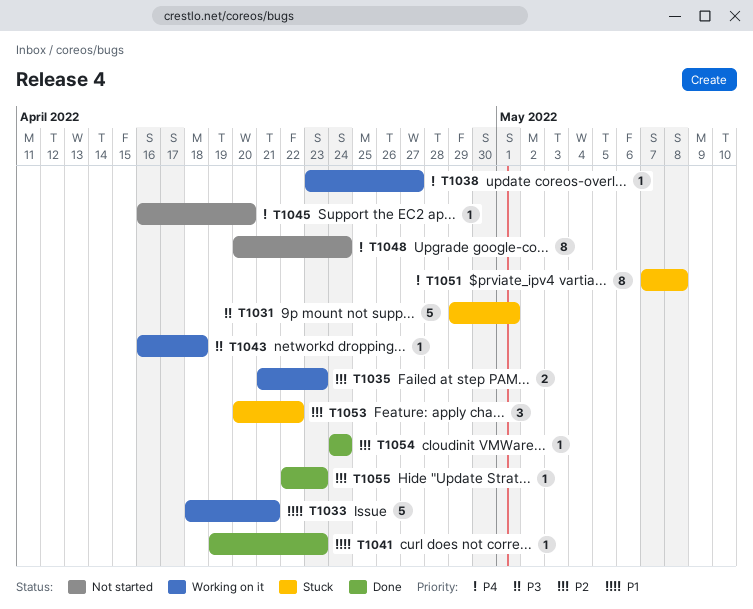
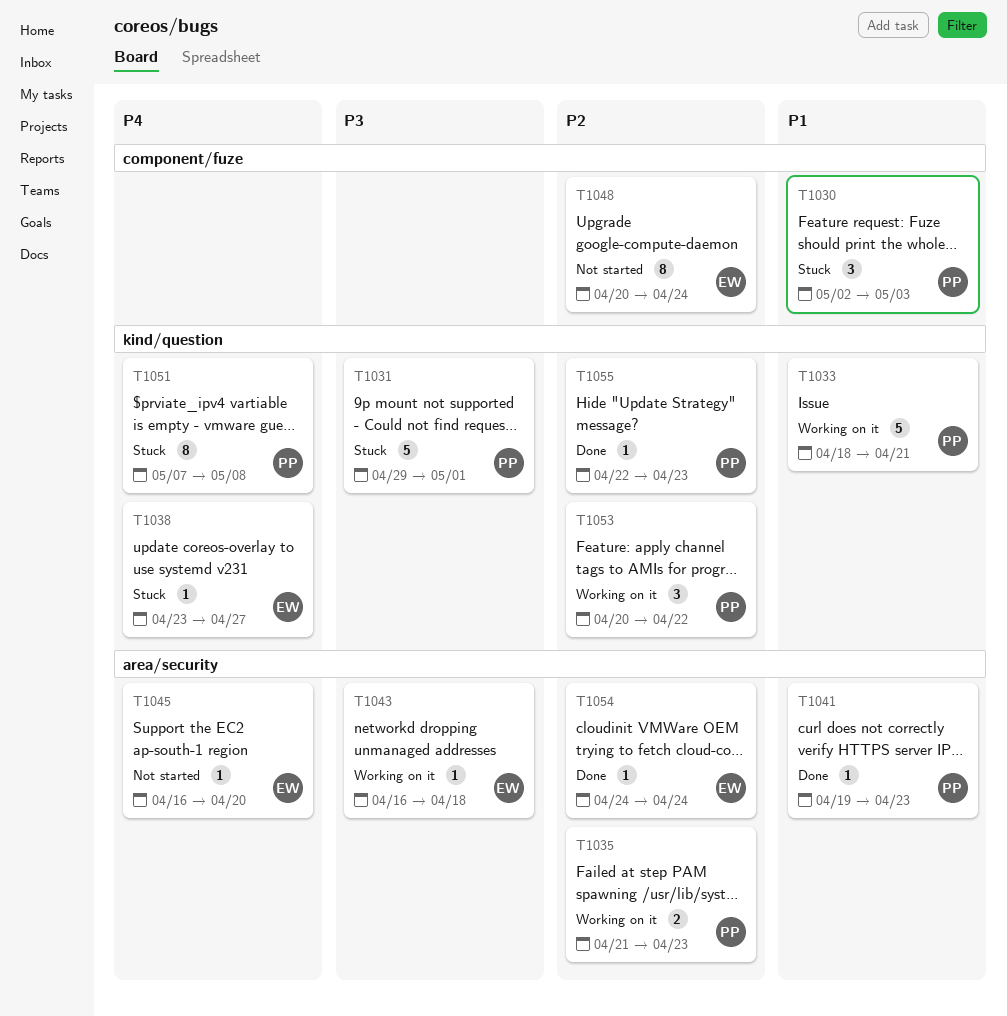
T1030: none -> present
T1038, status: Working on it -> Stuck
T1048, priority: P4 -> P2
T1053, status: Stuck -> Working on it

